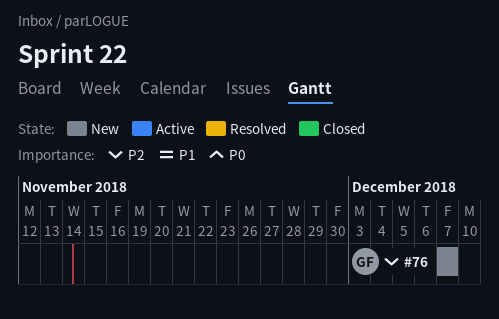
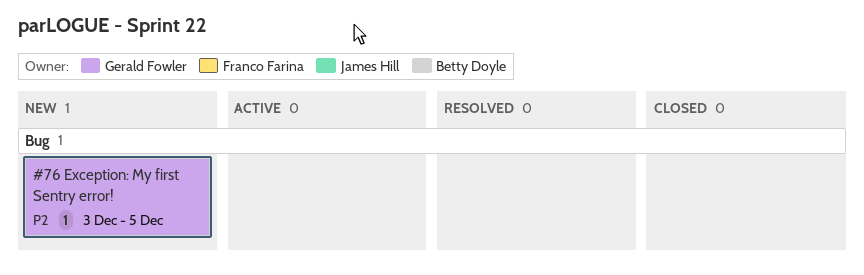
#76, start: Dec 7 -> Dec 3
#76, due: Dec 7 -> Dec 5

